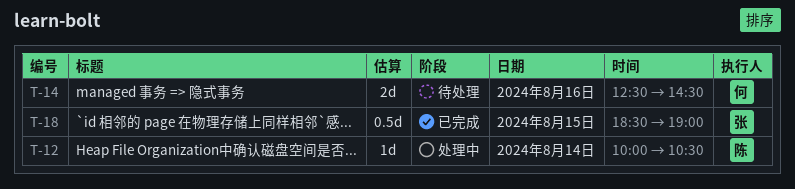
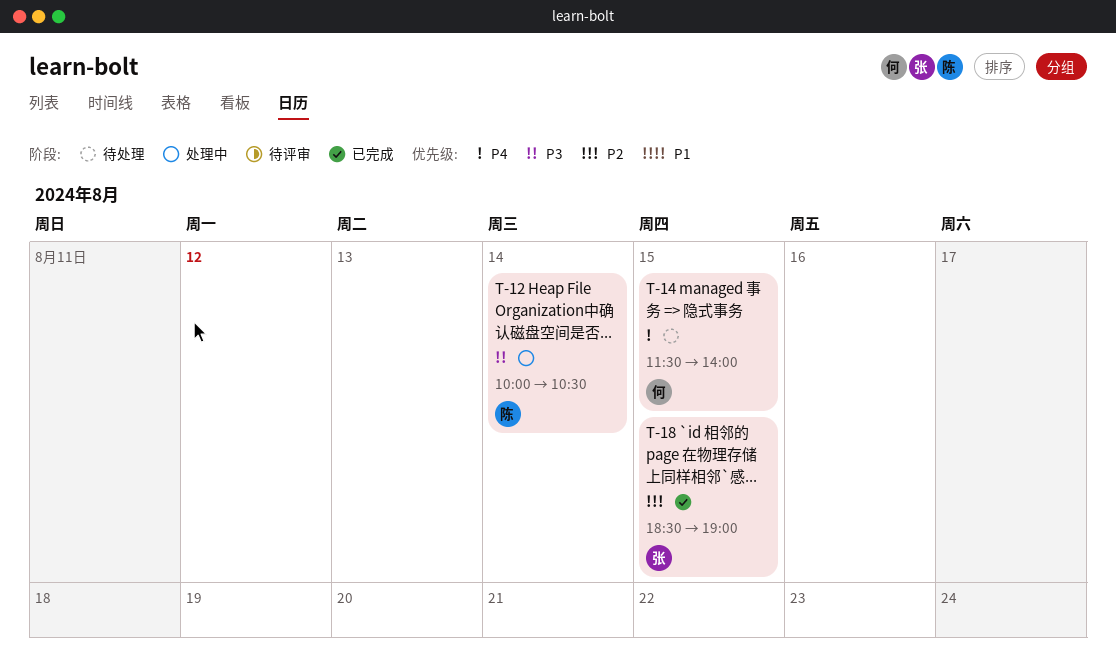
T-14, day: Aug 16 -> Aug 15
T-14, begins: 12:30 -> 11:30
T-14, ends: 14:30 -> 14:00

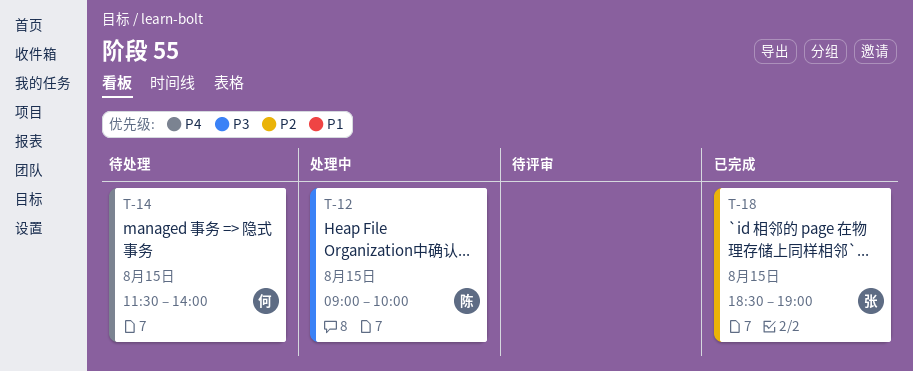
T-12, day: Aug 14 -> Aug 15
T-12, begins: 10:00 -> 09:00
T-12, ends: 10:30 -> 10:00

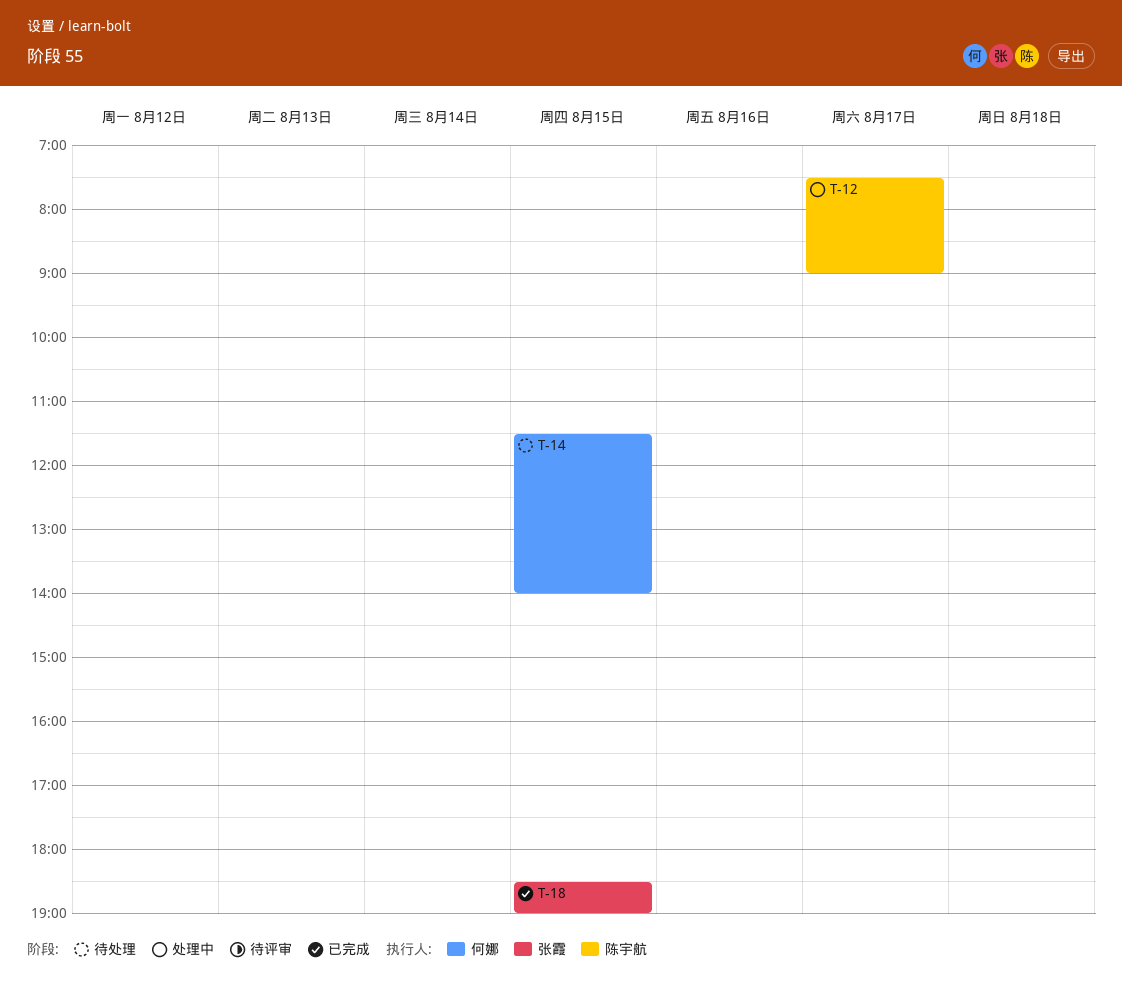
T-12, day: Aug 15 -> Aug 17
T-12, begins: 09:00 -> 07:30
T-12, ends: 10:00 -> 09:00

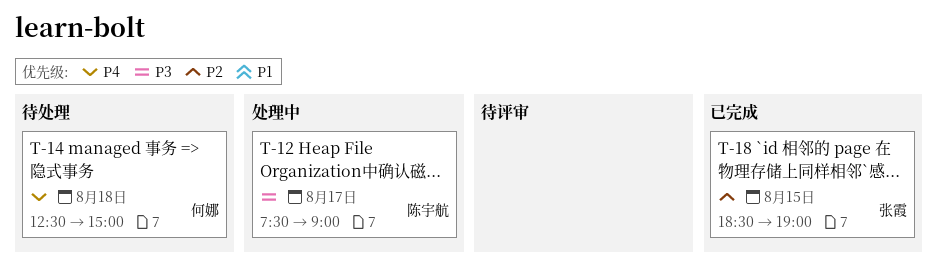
T-14, day: Aug 15 -> Aug 18
T-14, begins: 11:30 -> 12:30
T-14, ends: 14:00 -> 15:00

